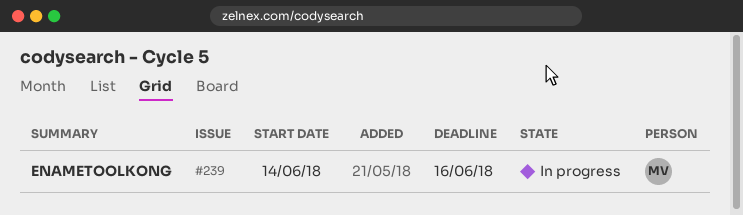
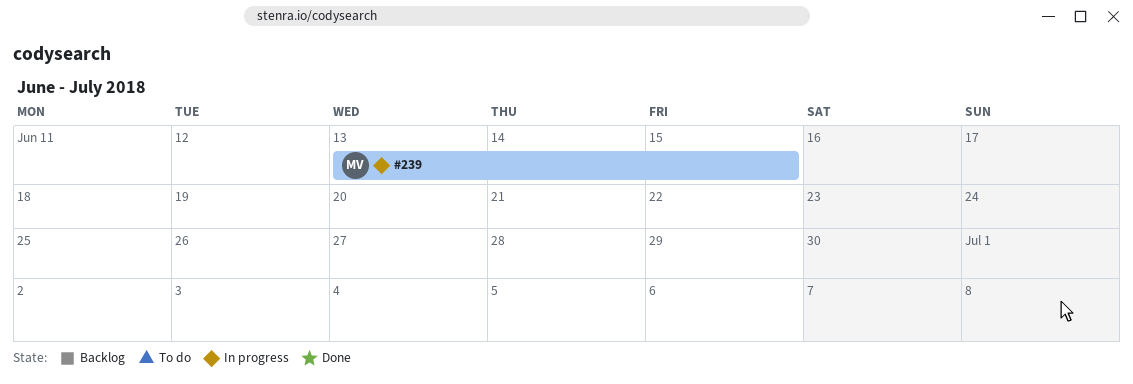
#239, start: Jun 14 -> Jun 13
#239, due: Jun 16 -> Jun 15

